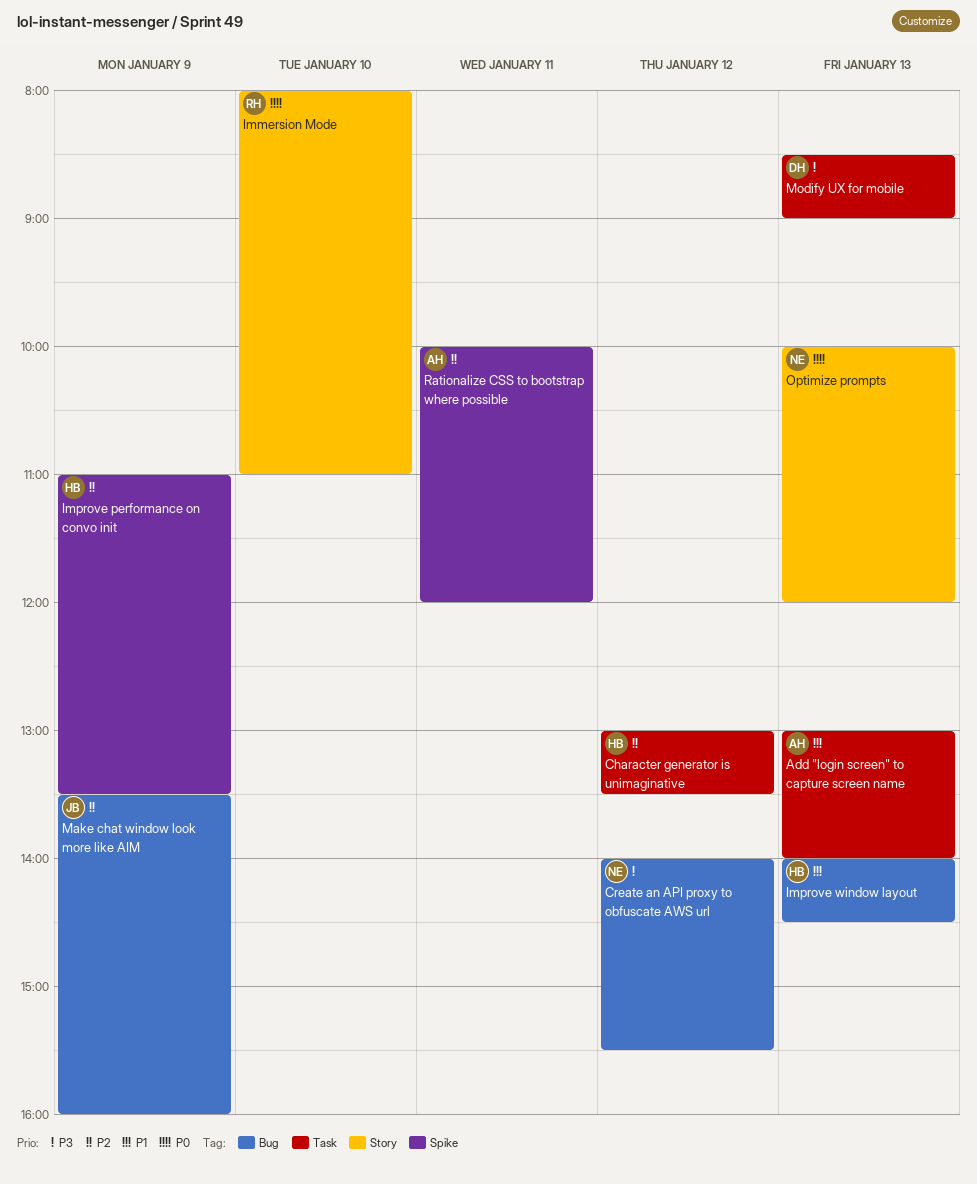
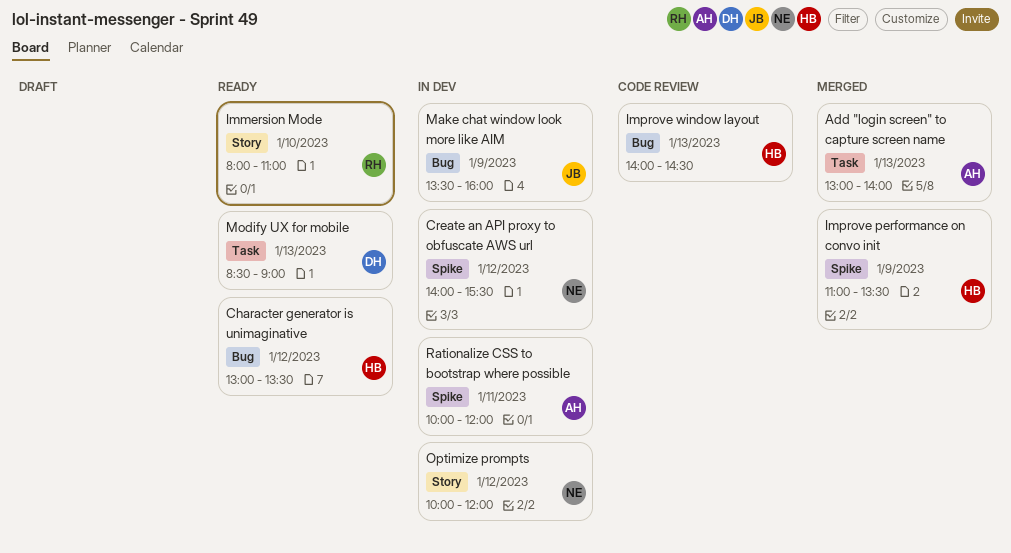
Character generator is unimaginative, label: Task -> Bug
Create an API proxy to obfuscate AWS url, label: Bug -> Spike
Optimize prompts, day: Jan 13 -> Jan 12

